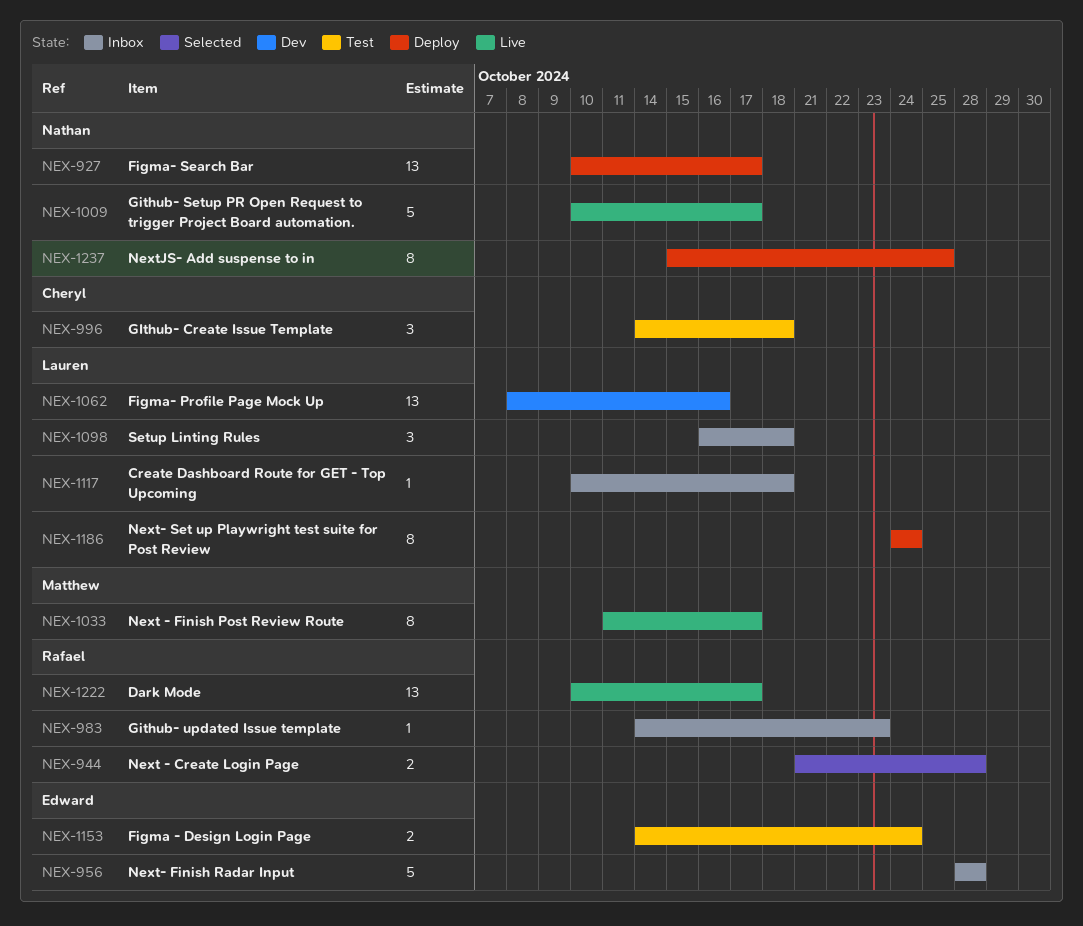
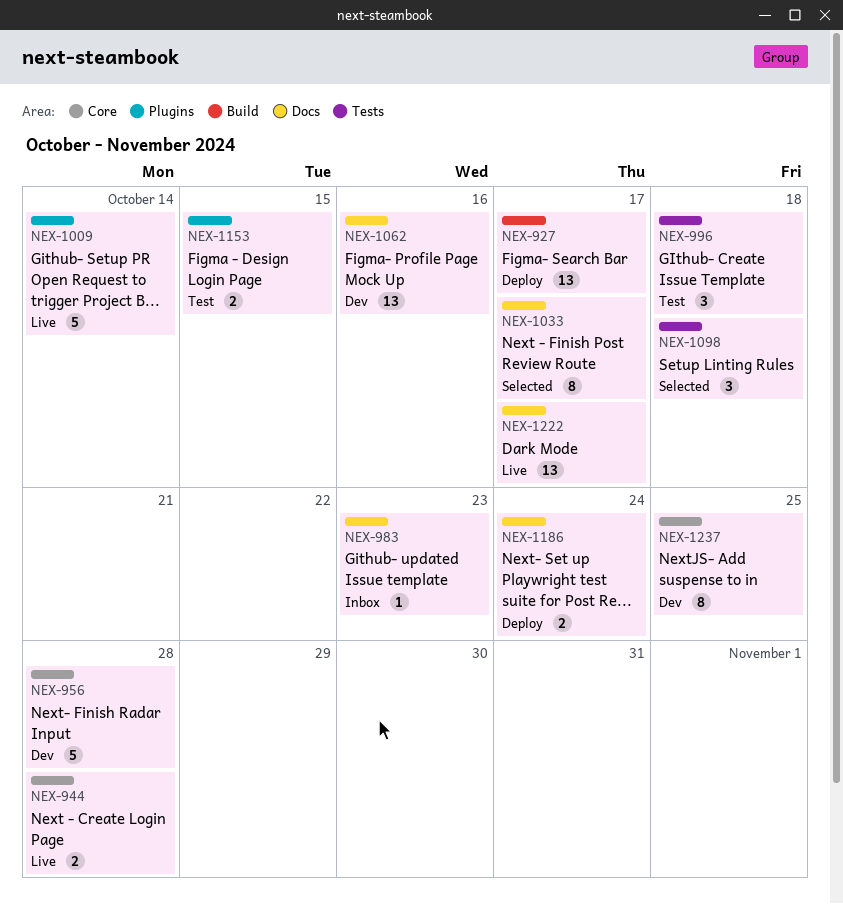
NEX-944, status: Selected -> Live
NEX-956, status: Inbox -> Dev
NEX-1009, due: Oct 17 -> Oct 14
NEX-1033, status: Live -> Selected
NEX-1098, status: Inbox -> Selected
NEX-1117: present -> none
NEX-1153, due: Oct 24 -> Oct 15
NEX-1186, estimate: 8 -> 2
NEX-1237, status: Deploy -> Dev

